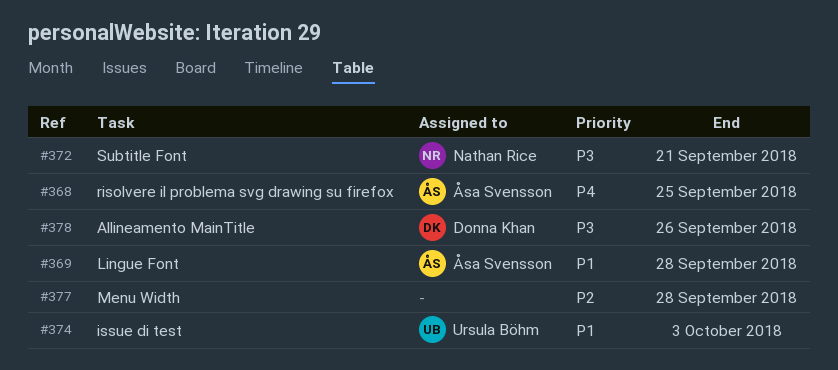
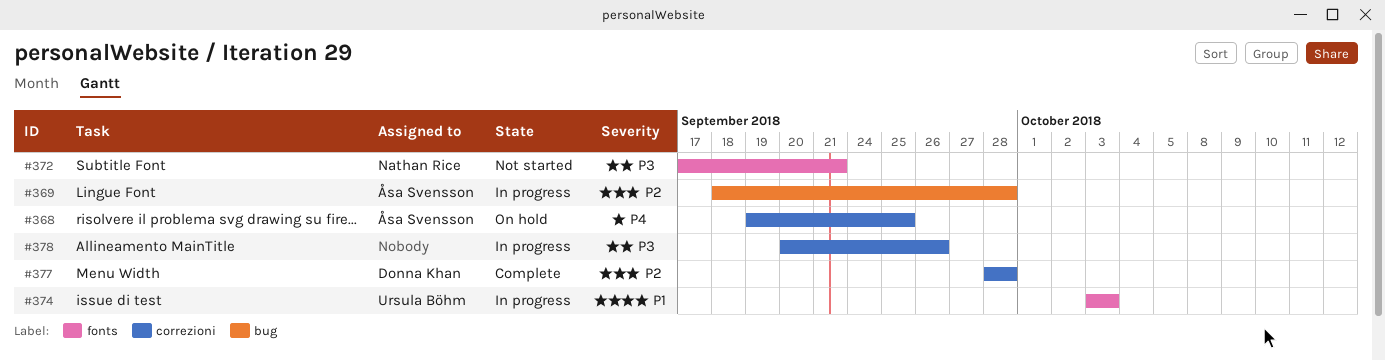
#369, priority: P1 -> P2
#377, owner: none -> Donna Khan
#378, owner: Donna Khan -> none

